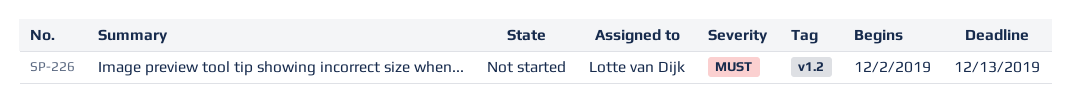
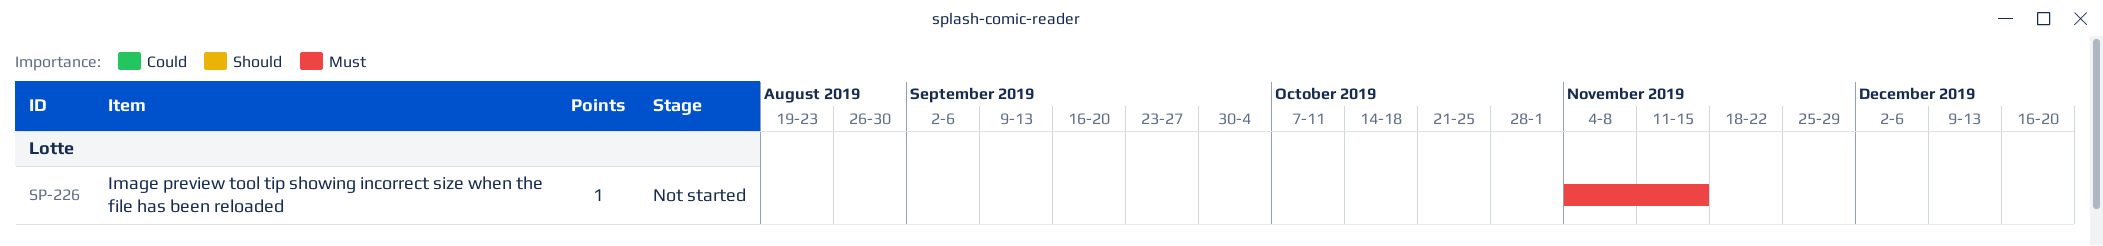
SP-226, start: Dec 2 -> Nov 4
SP-226, due: Dec 13 -> Nov 15

